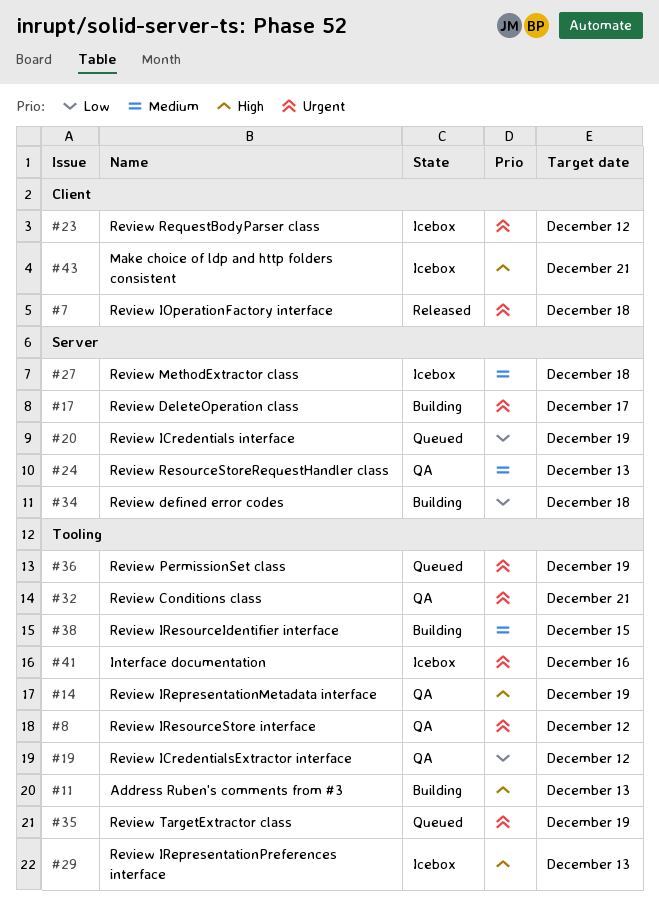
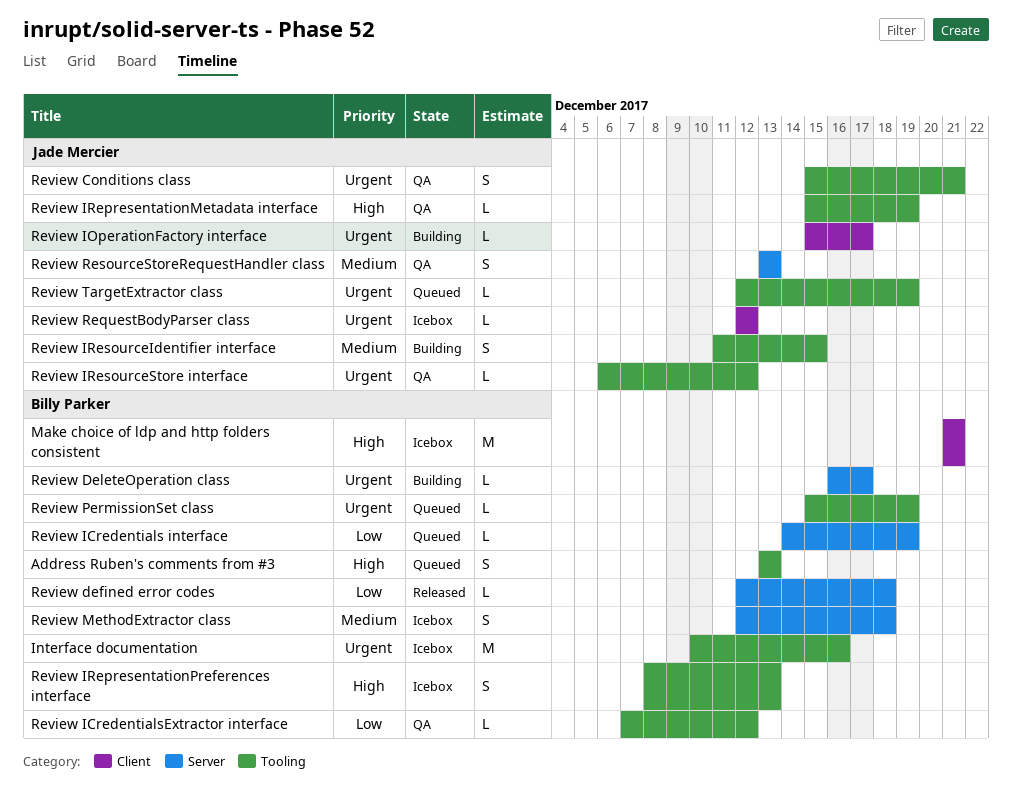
Address Ruben's comments from #3, status: Building -> Queued
Review defined error codes, status: Building -> Released
Review IOperationFactory interface, status: Released -> Building
Review IOperationFactory interface, due: Dec 18 -> Dec 17

